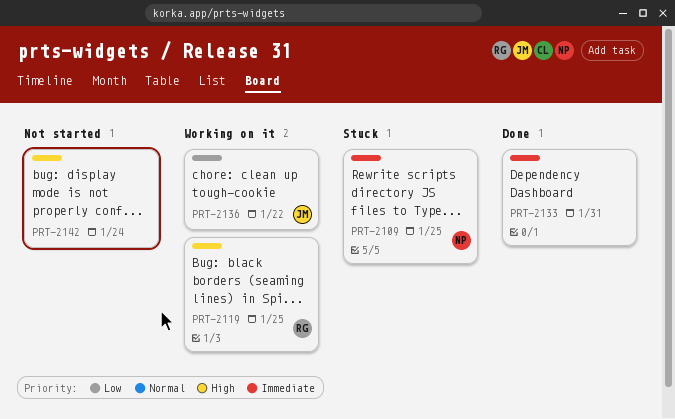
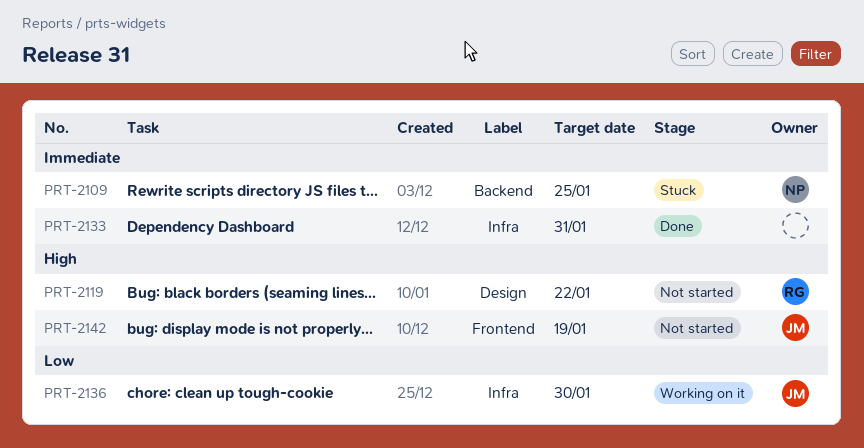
PRT-2119, status: Working on it -> Not started
PRT-2119, due: Jan 25 -> Jan 22
PRT-2136, due: Jan 22 -> Jan 30
PRT-2142, owner: none -> JM
PRT-2142, due: Jan 24 -> Jan 19

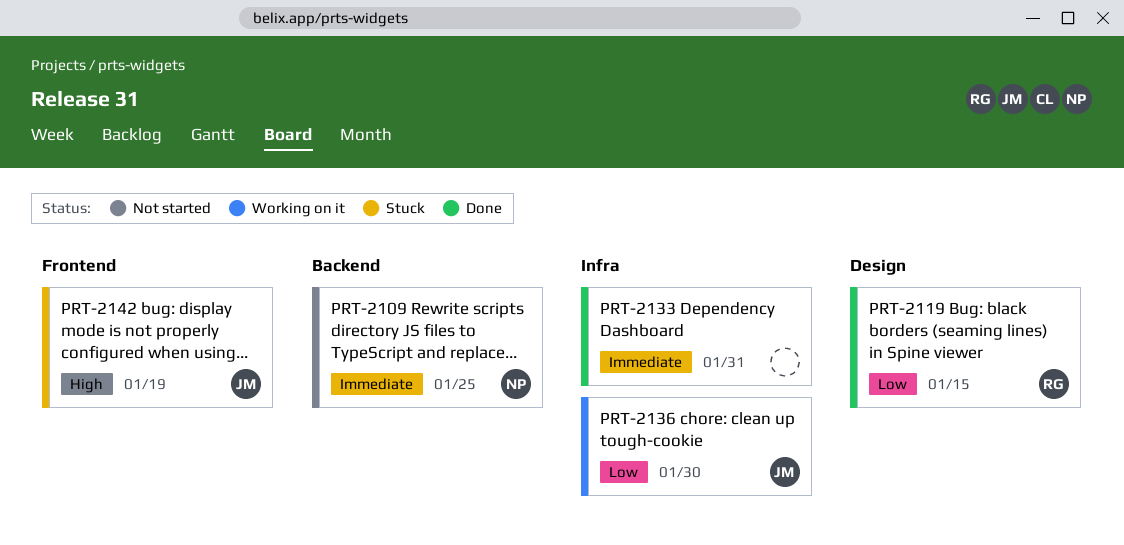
PRT-2109, status: Stuck -> Not started
PRT-2119, status: Not started -> Done
PRT-2119, priority: High -> Low
PRT-2119, due: Jan 22 -> Jan 15
PRT-2142, status: Not started -> Stuck

